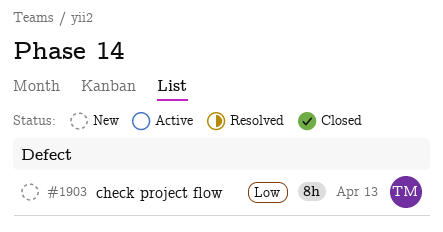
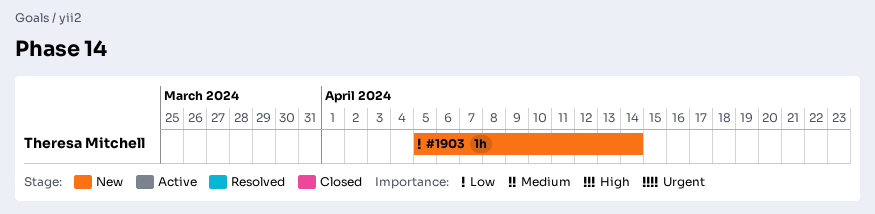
#1903, estimate: 8h -> 1h
#1903, due: Apr 13 -> Apr 14

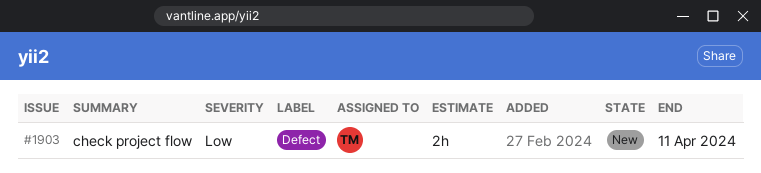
#1903, estimate: 1h -> 2h
#1903, due: Apr 14 -> Apr 11

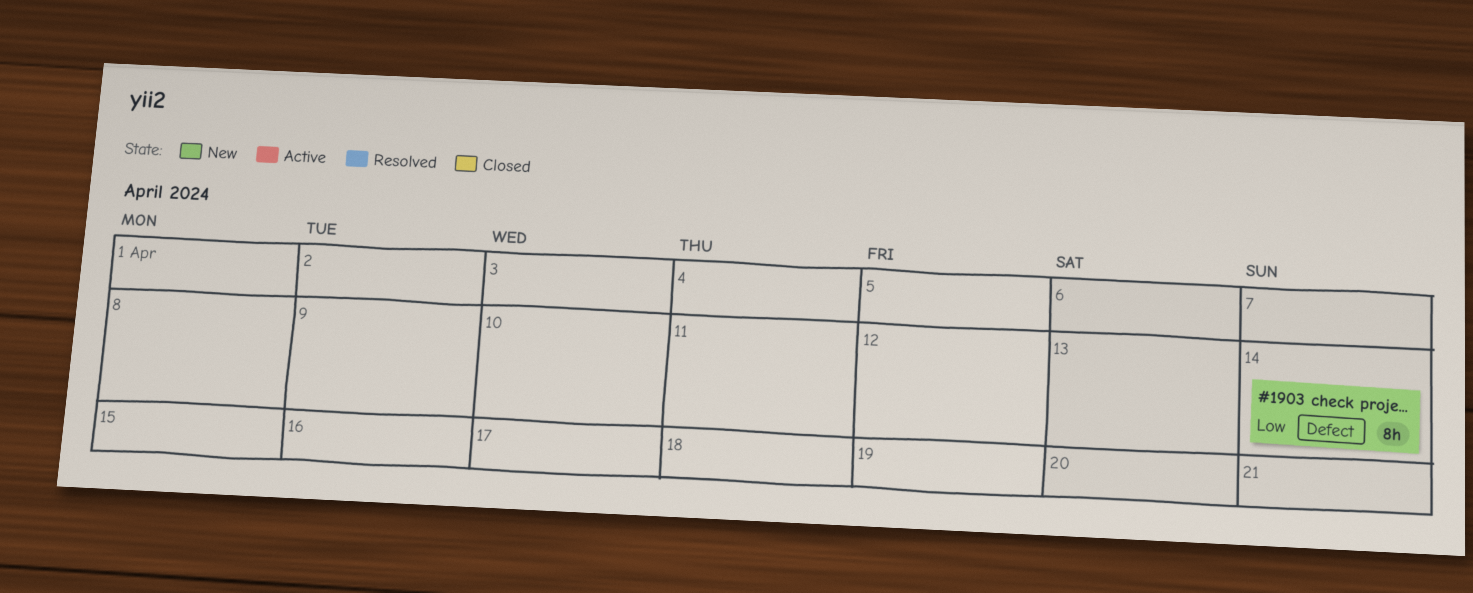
#1903, estimate: 2h -> 8h
#1903, due: Apr 11 -> Apr 14

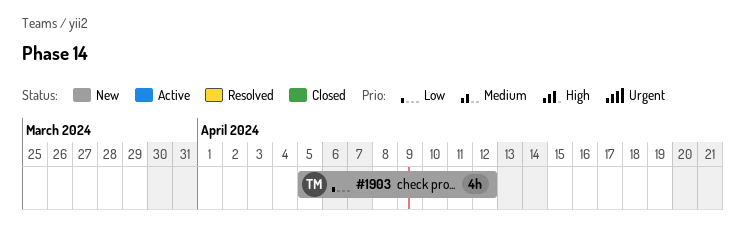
#1903, estimate: 8h -> 4h
#1903, due: Apr 14 -> Apr 12

